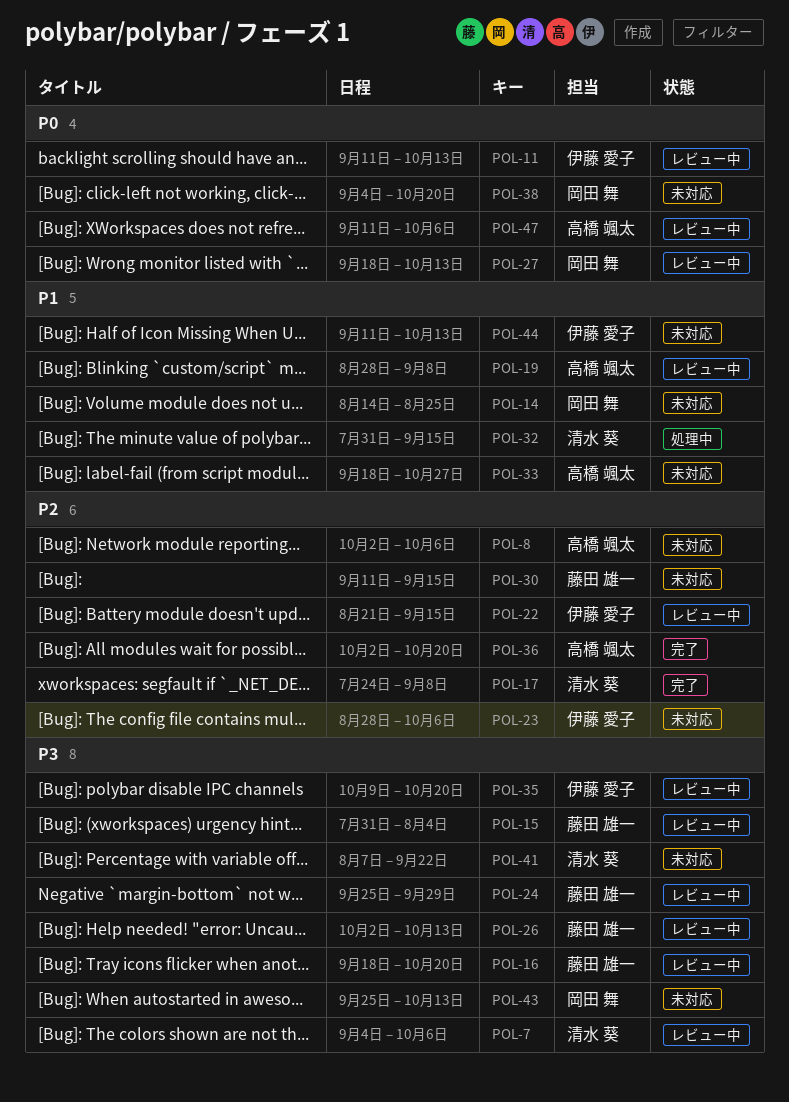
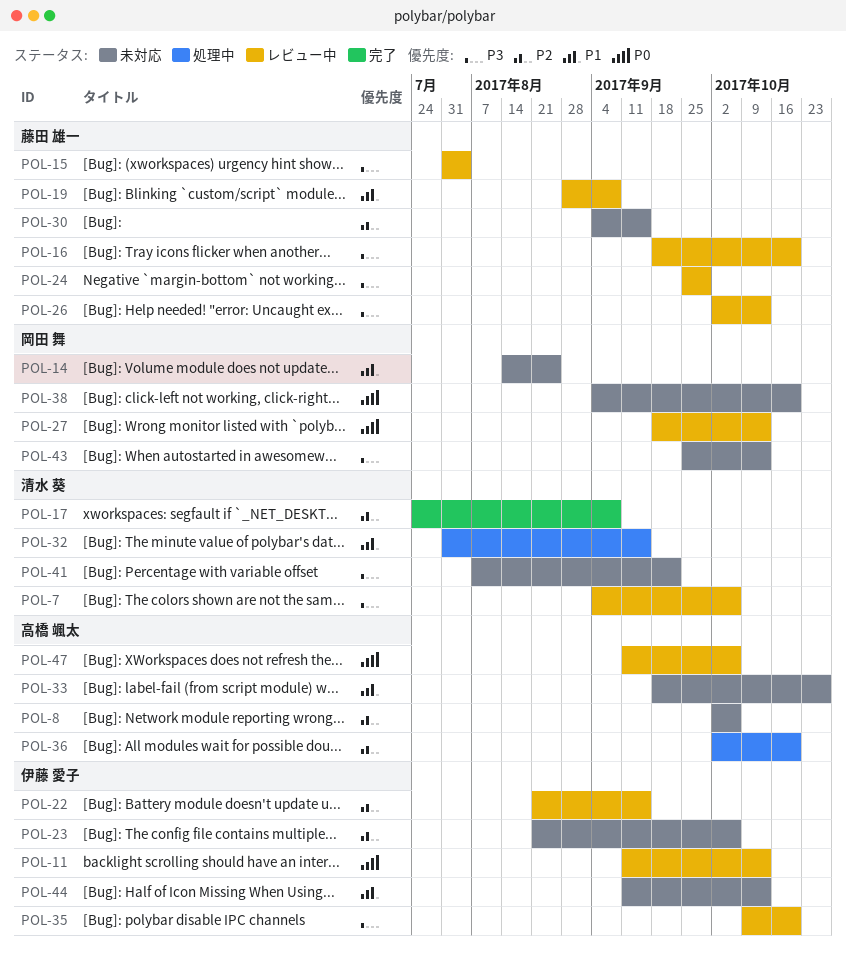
POL-19, owner: 高橋 颯太 -> 藤田 雄一
POL-23, start: Aug 28 -> Aug 21
POL-30, start: Sep 11 -> Sep 4
POL-36, status: 完了 -> 処理中

